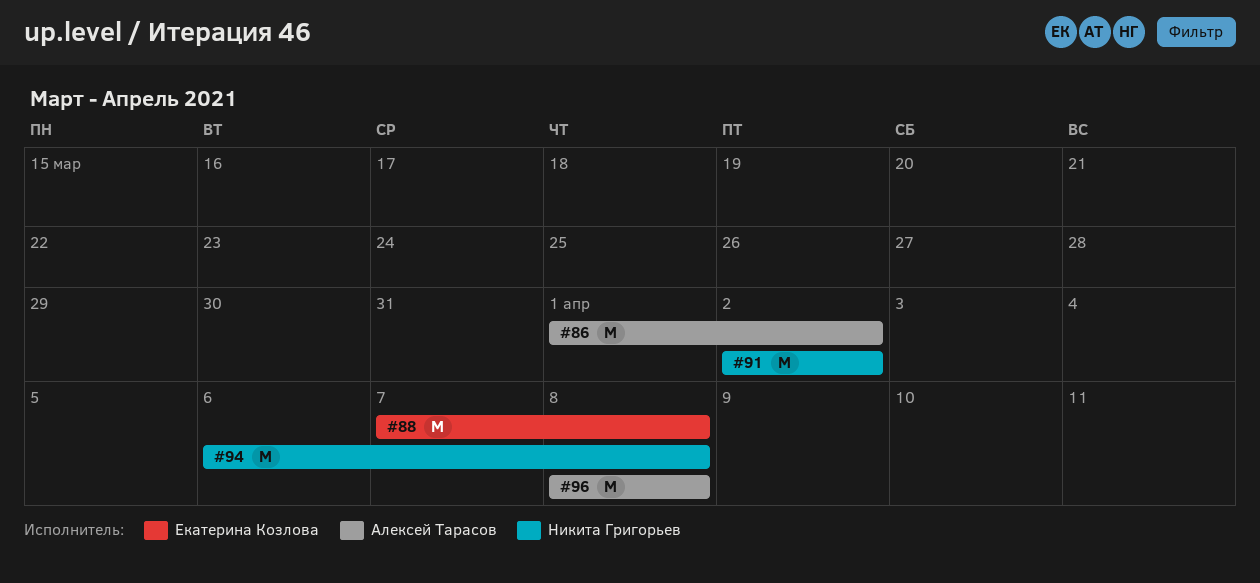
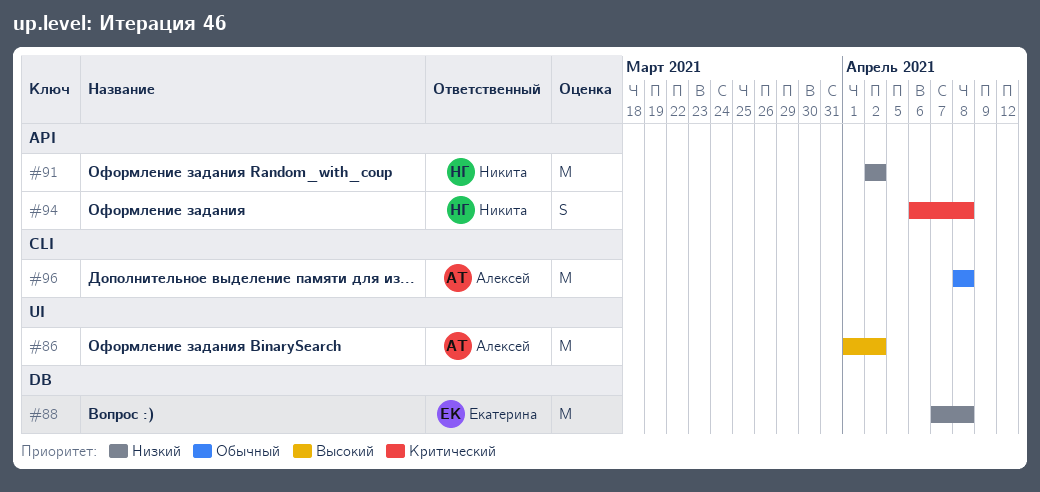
#94, estimate: M -> S

